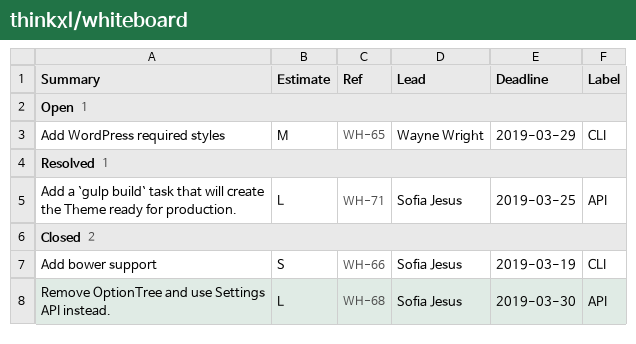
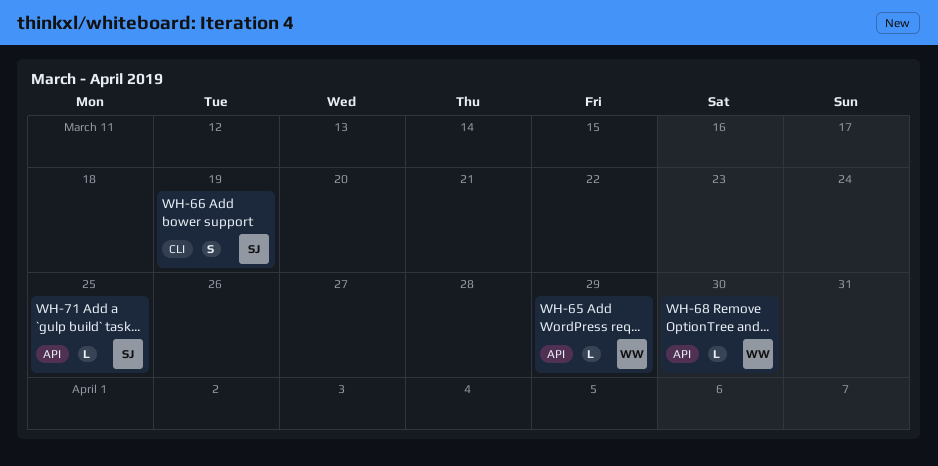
WH-65, label: CLI -> API
WH-65, estimate: M -> L
WH-68, owner: Sofia Jesus -> Wayne Wright

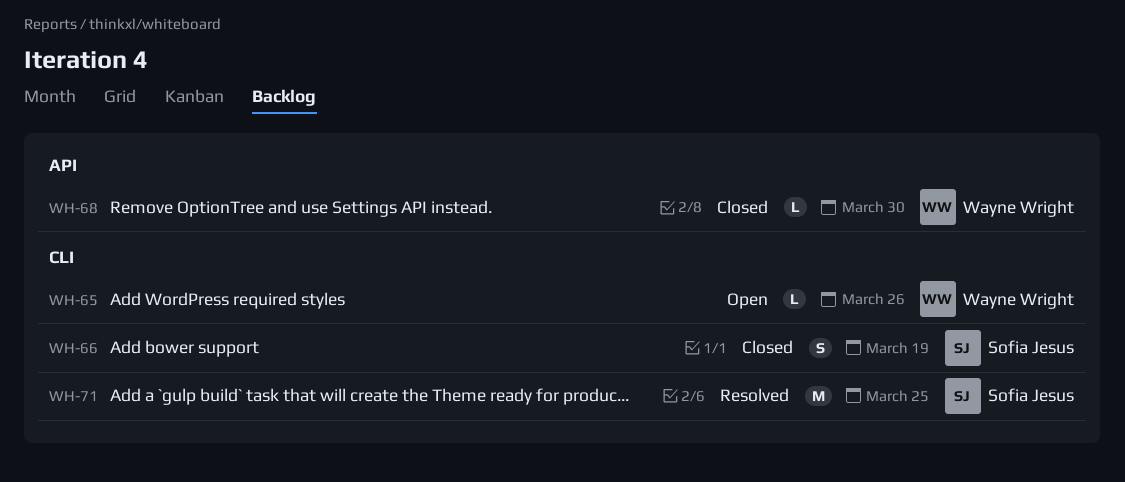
WH-65, label: API -> CLI
WH-65, due: Mar 29 -> Mar 26
WH-71, label: API -> CLI
WH-71, estimate: L -> M

